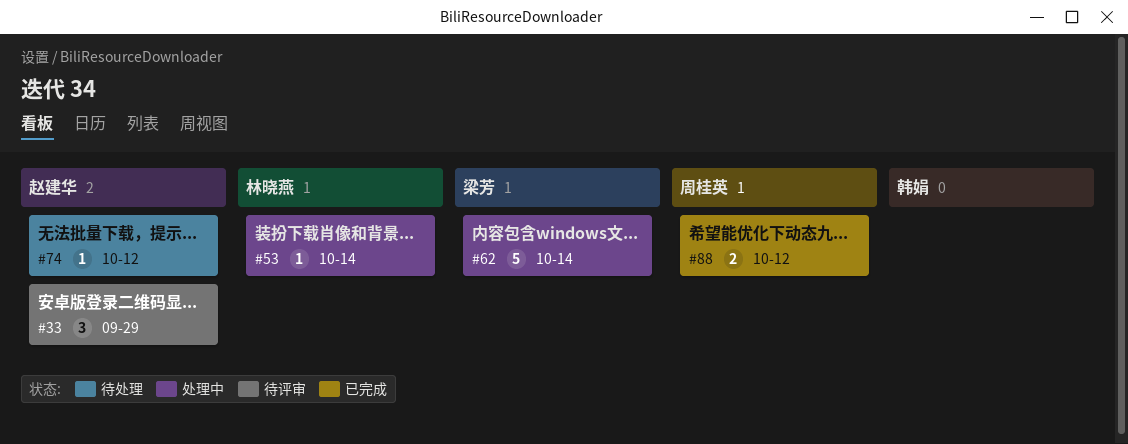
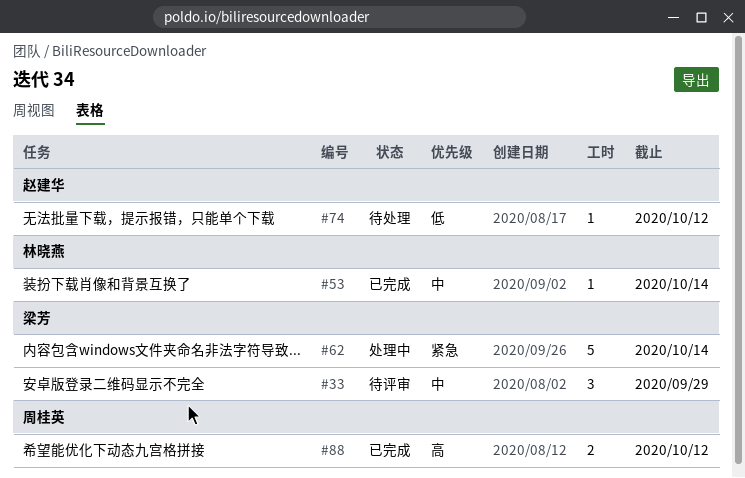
#33, owner: 赵建华 -> 梁芳
#53, status: 处理中 -> 已完成

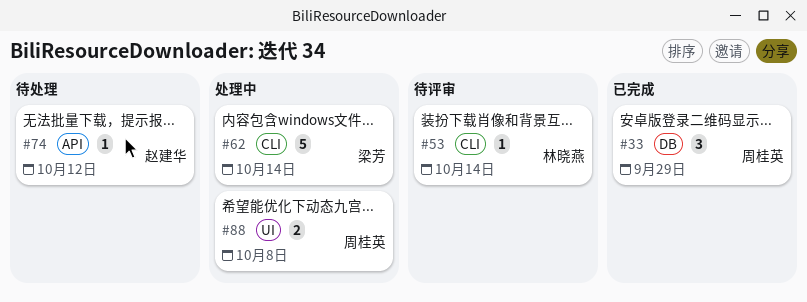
#33, status: 待评审 -> 已完成
#33, owner: 梁芳 -> 周桂英
#53, status: 已完成 -> 待评审
#88, status: 已完成 -> 处理中
#88, due: Oct 12 -> Oct 8

